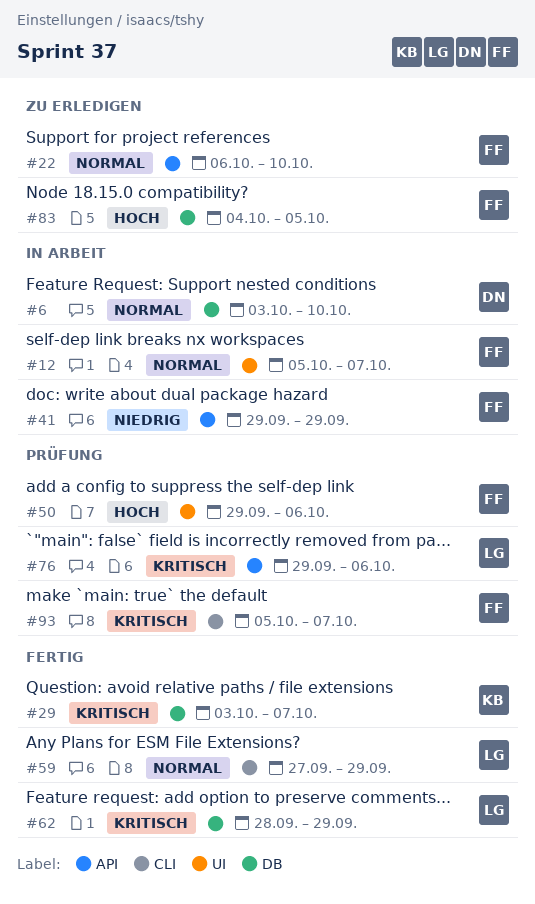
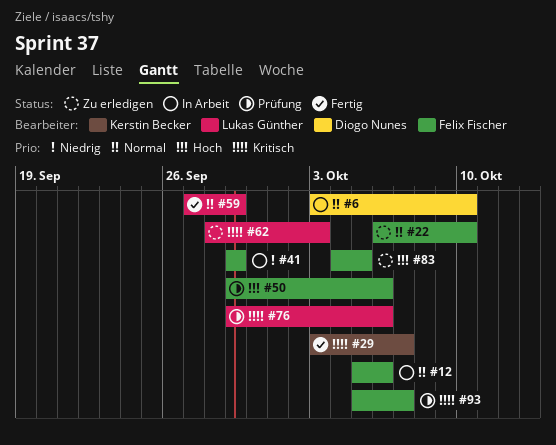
#12, due: Oct 7 -> Oct 6
#62, status: Fertig -> Zu erledigen
#62, due: Sep 29 -> Oct 3

